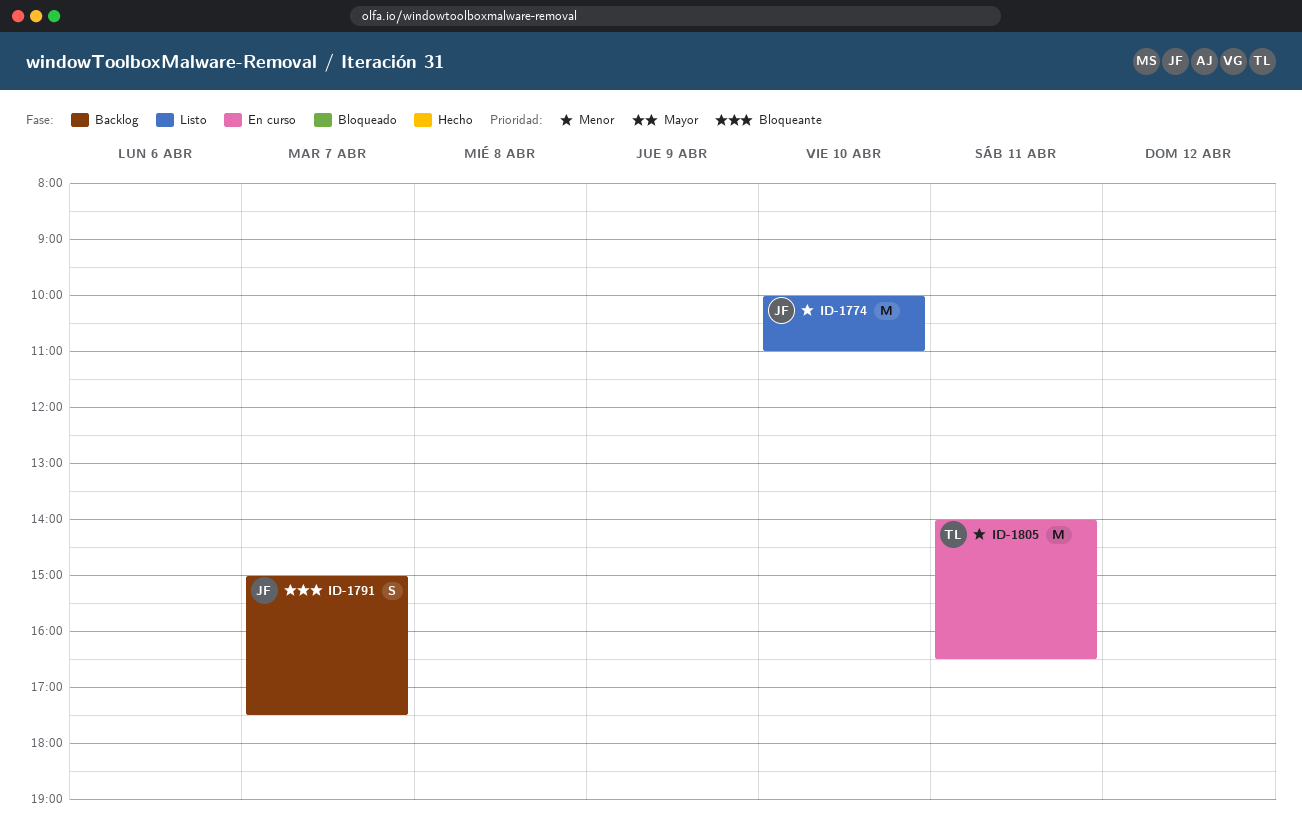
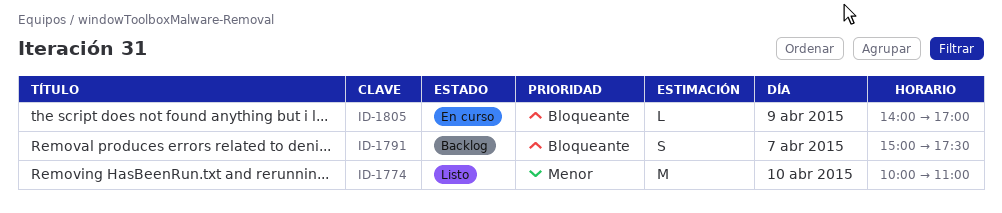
ID-1805, priority: Menor -> Bloqueante
ID-1805, estimate: M -> L
ID-1805, day: Apr 11 -> Apr 9
ID-1805, ends: 16:30 -> 17:00

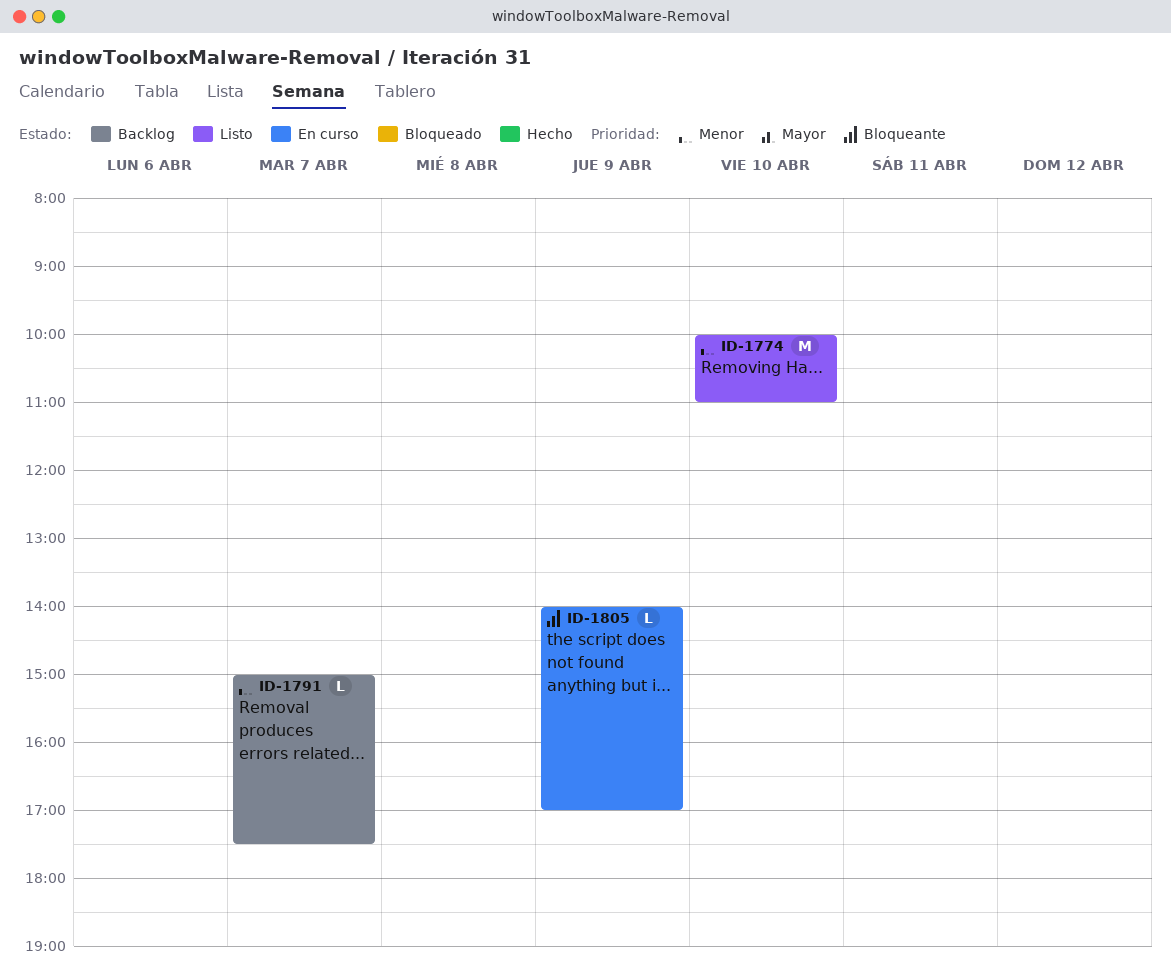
ID-1791, priority: Bloqueante -> Menor
ID-1791, estimate: S -> L

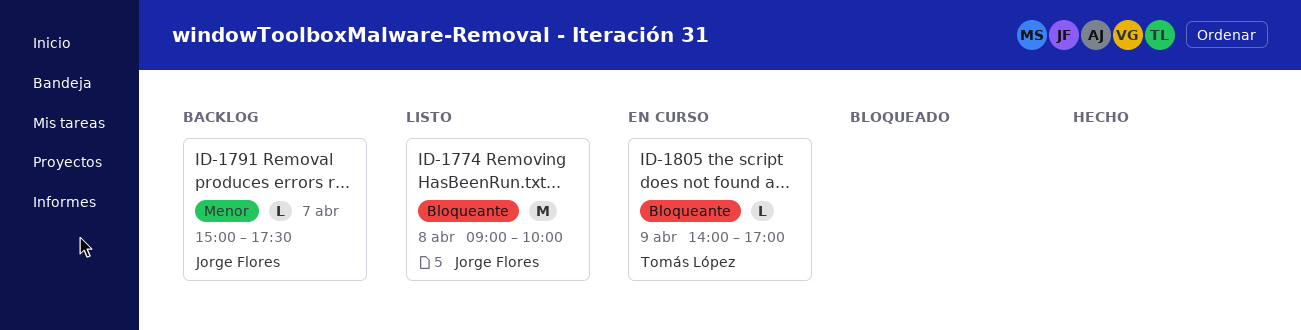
ID-1774, priority: Menor -> Bloqueante
ID-1774, day: Apr 10 -> Apr 8
ID-1774, begins: 10:00 -> 09:00
ID-1774, ends: 11:00 -> 10:00

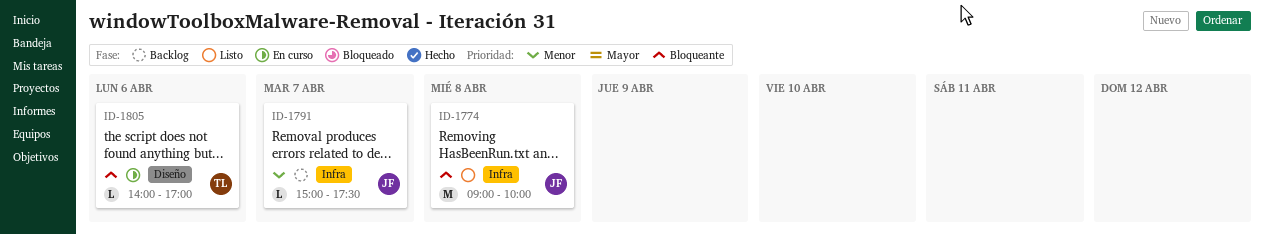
ID-1805, day: Apr 9 -> Apr 6

